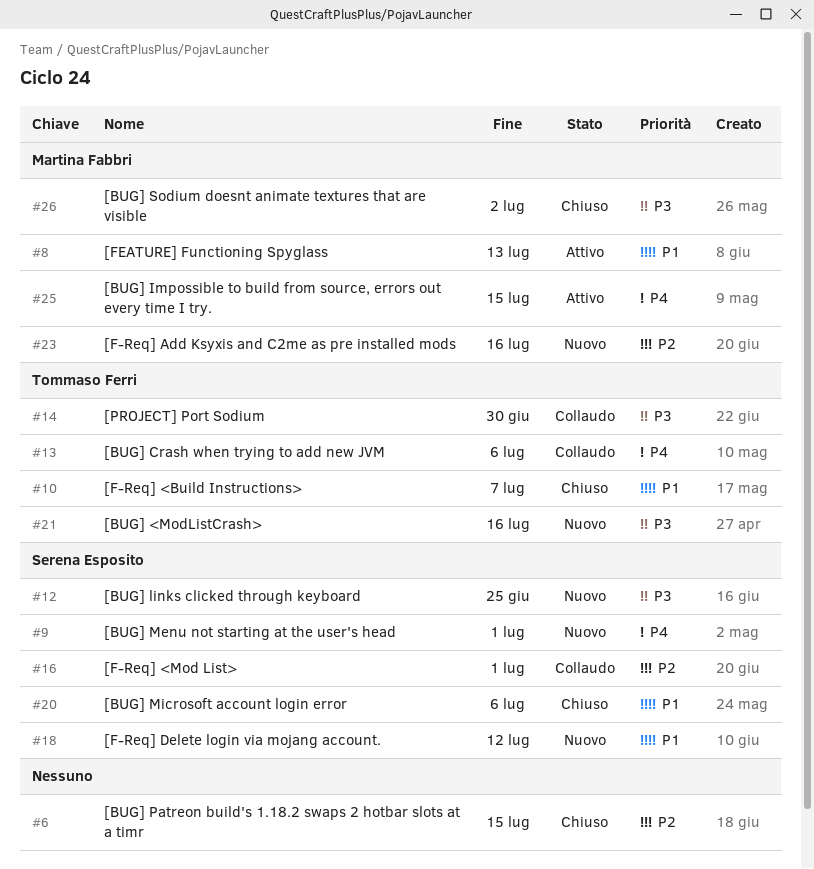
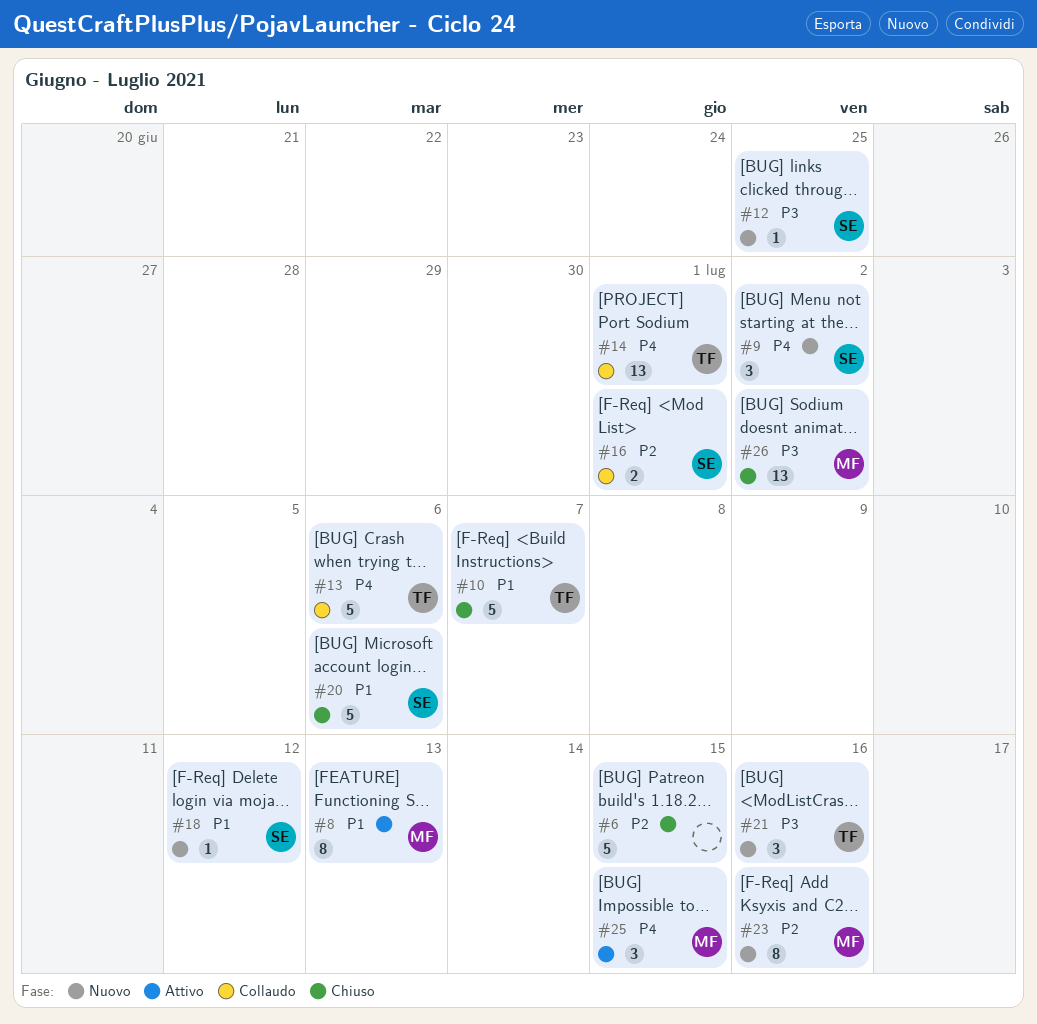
#9, due: Jul 1 -> Jul 2
#14, priority: P3 -> P4
#14, due: Jun 30 -> Jul 1

